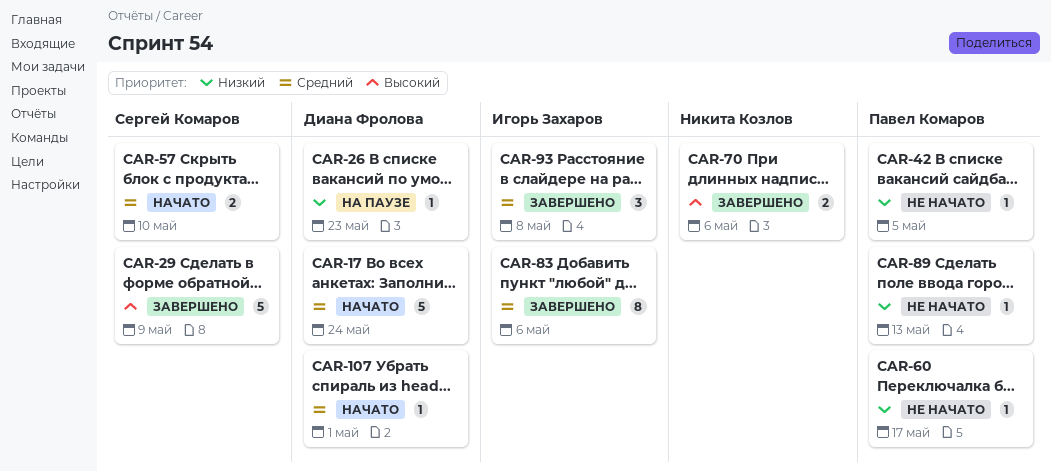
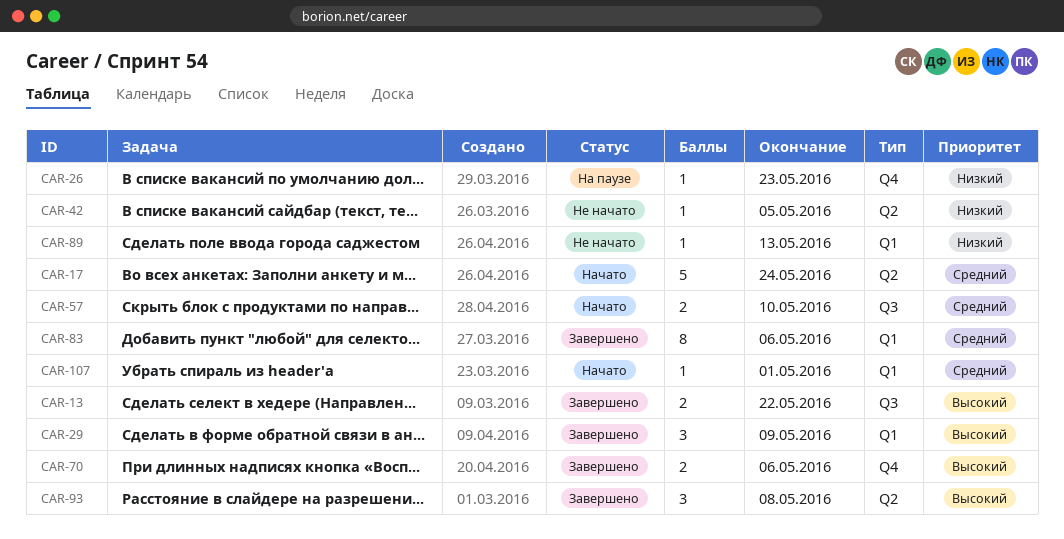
CAR-13: none -> present
CAR-29, estimate: 5 -> 3
CAR-60: present -> none
CAR-93, priority: Средний -> Высокий

